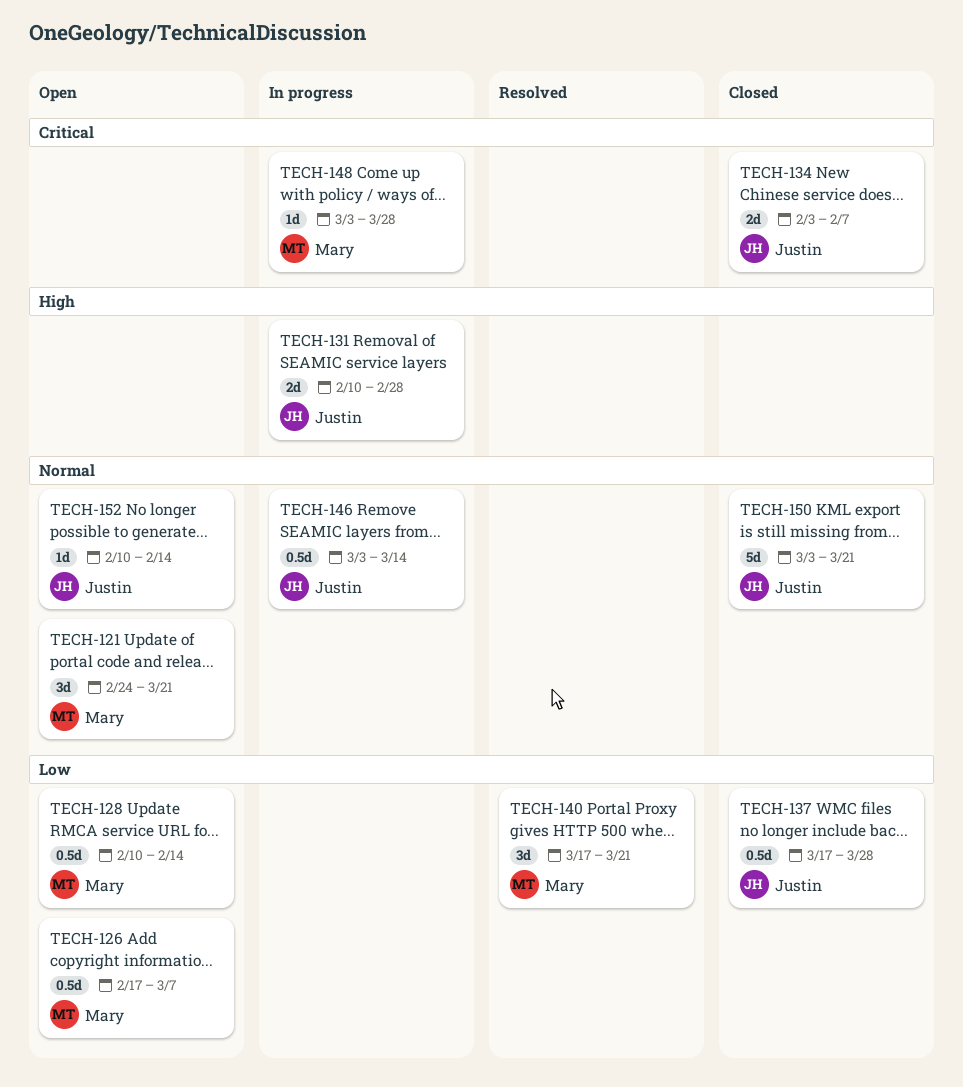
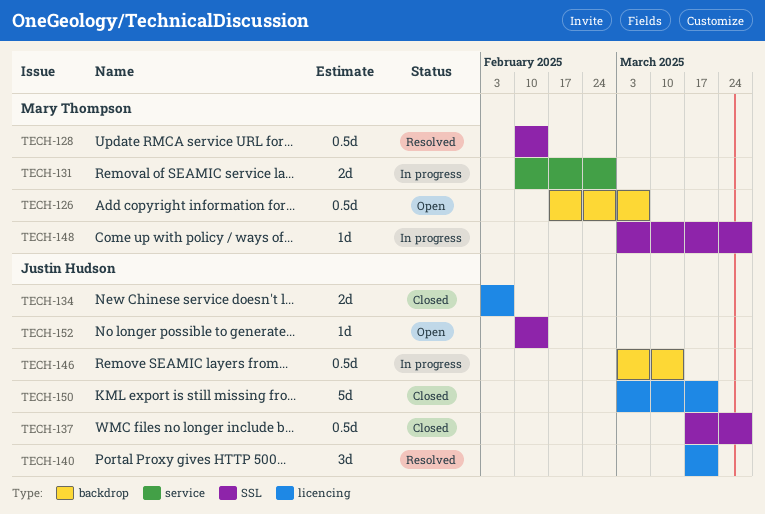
TECH-121: present -> none
TECH-128, status: Open -> Resolved
TECH-131, owner: Justin Hudson -> Mary Thompson
TECH-140, owner: Mary Thompson -> Justin Hudson

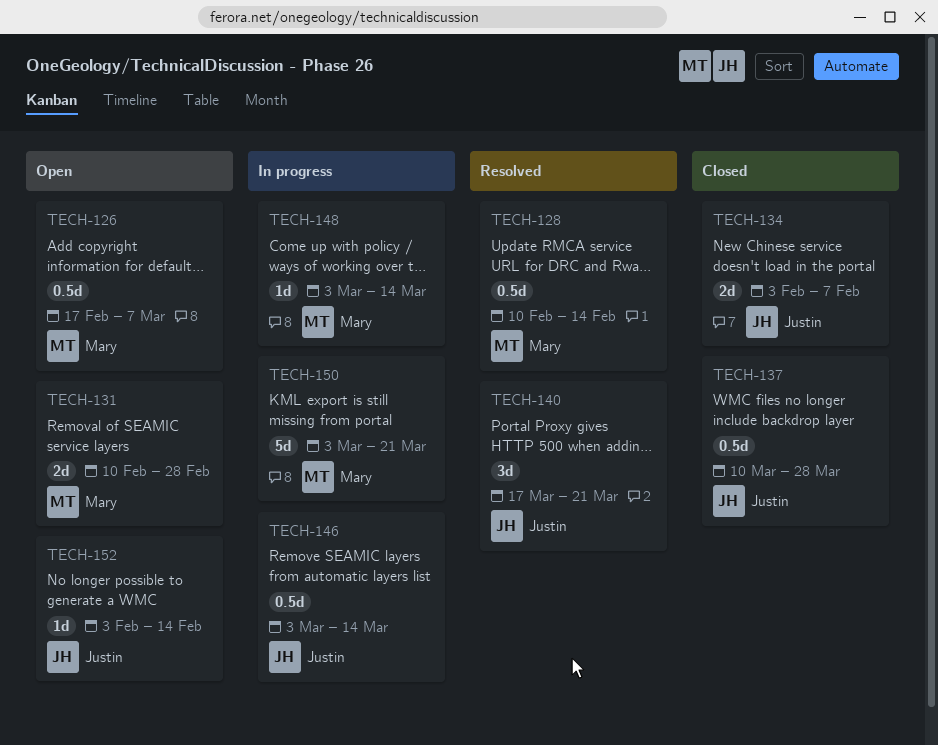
TECH-131, status: In progress -> Open
TECH-137, start: Mar 17 -> Mar 10
TECH-148, due: Mar 28 -> Mar 14
TECH-150, status: Closed -> In progress
TECH-150, owner: Justin Hudson -> Mary Thompson
TECH-152, start: Feb 10 -> Feb 3

